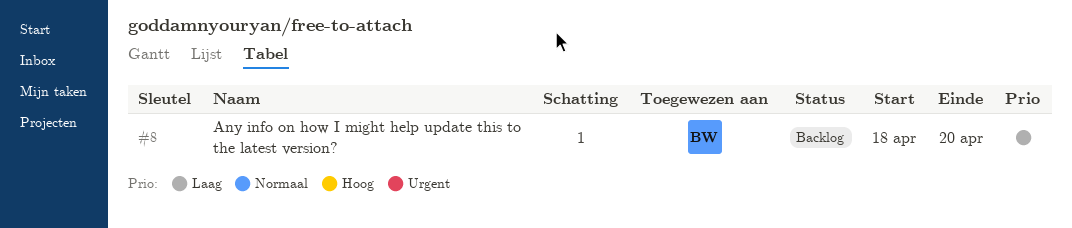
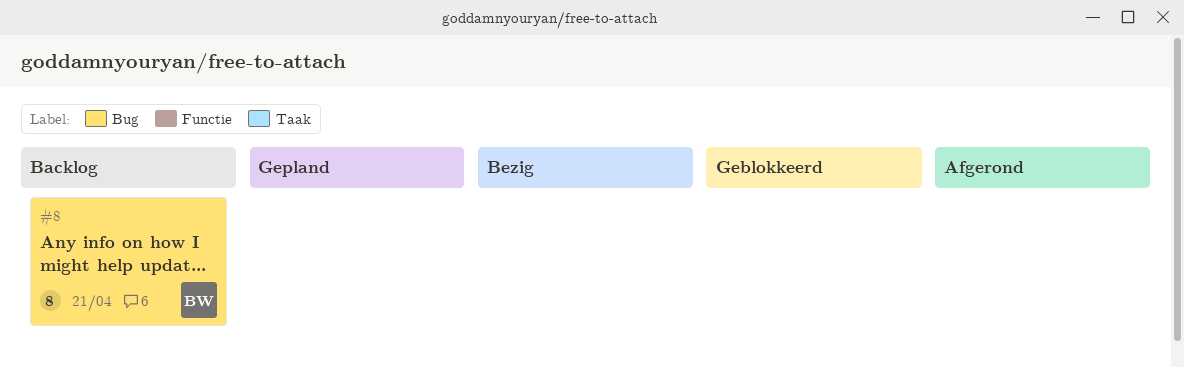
#8, estimate: 1 -> 8
#8, due: Apr 20 -> Apr 21

